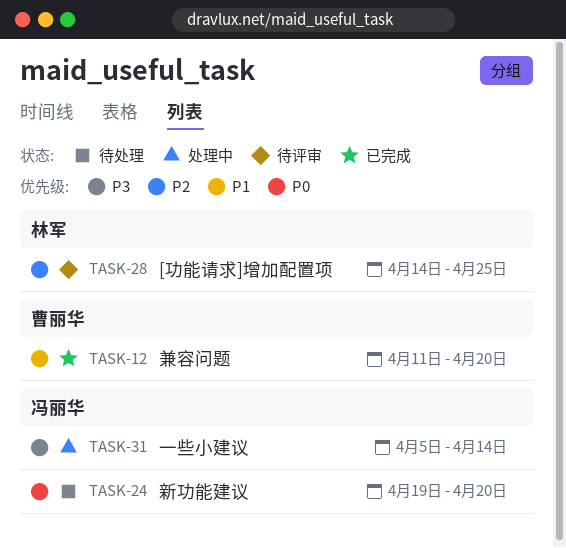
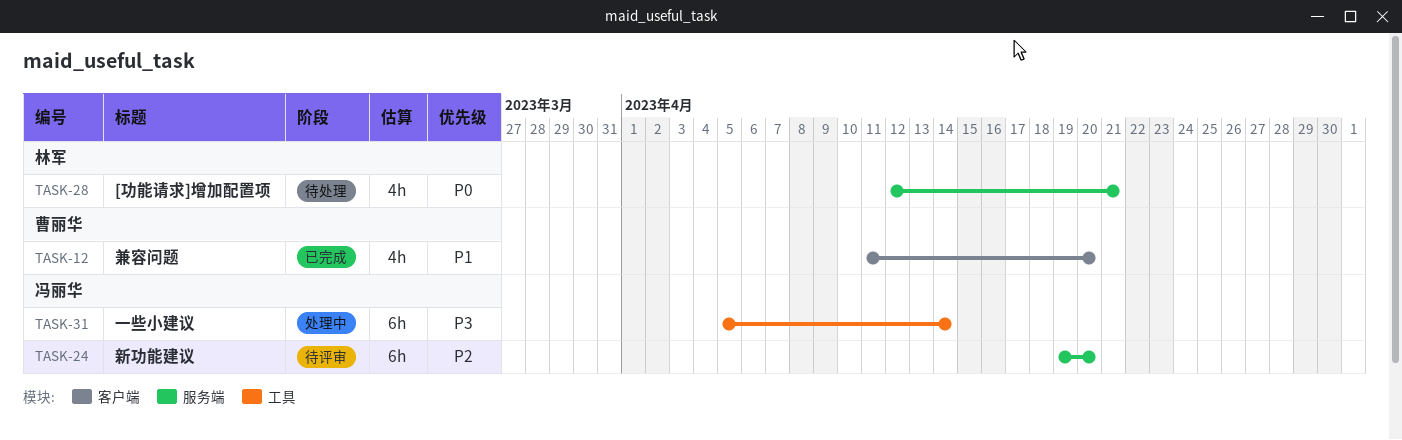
TASK-24, status: 待处理 -> 待评审
TASK-24, priority: P0 -> P2
TASK-28, status: 待评审 -> 待处理
TASK-28, priority: P2 -> P0
TASK-28, start: Apr 14 -> Apr 12
TASK-28, due: Apr 25 -> Apr 21

